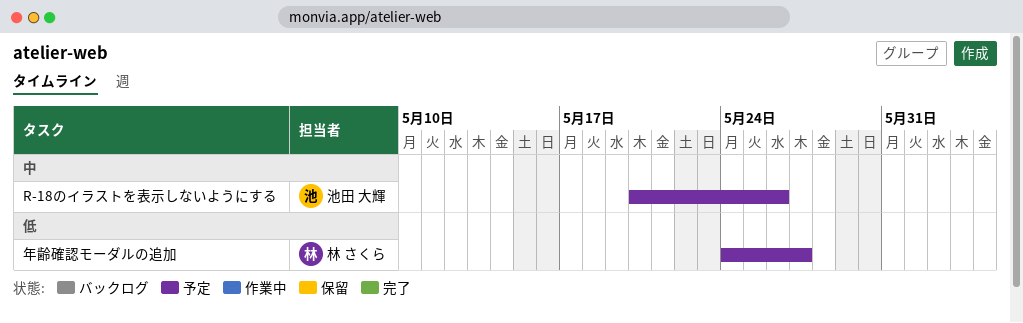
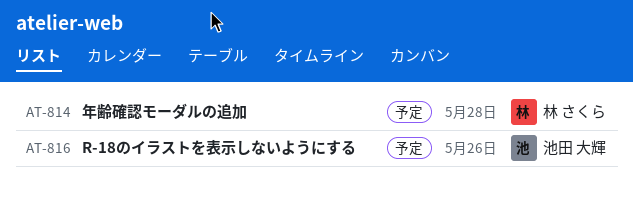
年齢確認モーダルの追加, due: May 27 -> May 28

